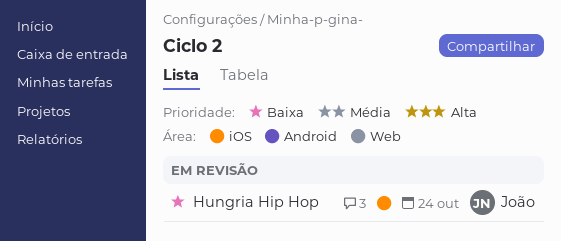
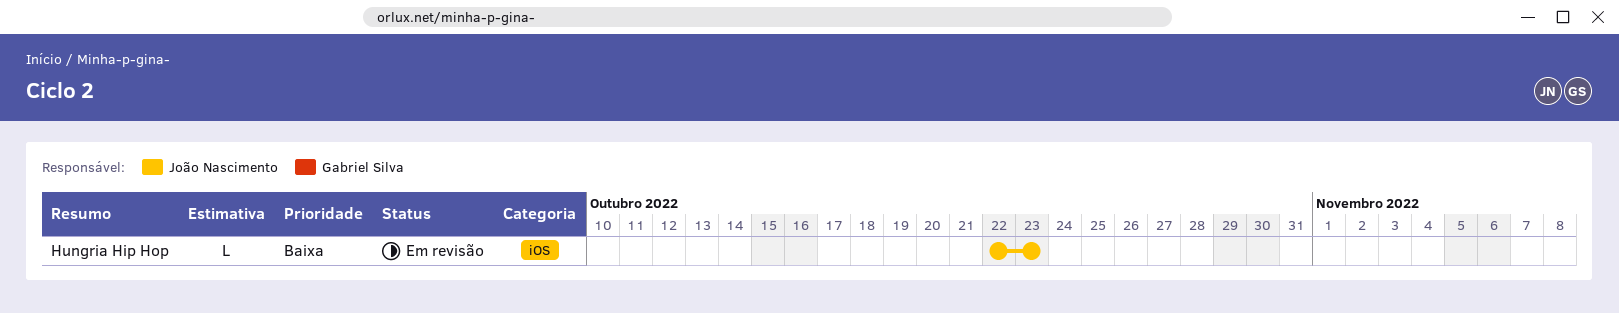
Hungria Hip Hop, due: Oct 24 -> Oct 23

